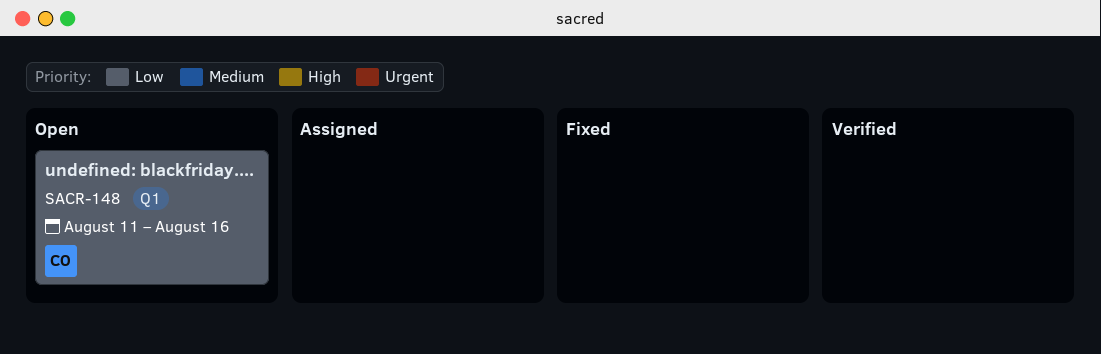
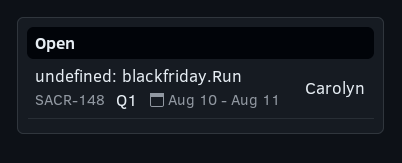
SACR-148, start: Aug 11 -> Aug 10
SACR-148, due: Aug 16 -> Aug 11

